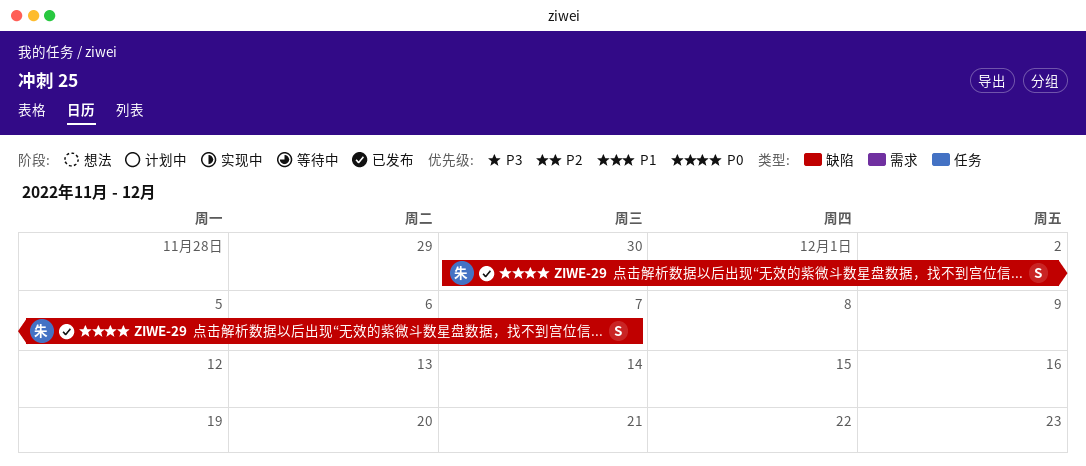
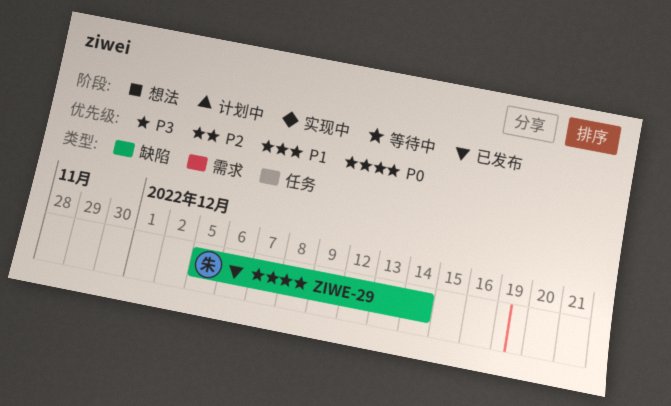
ZIWE-29, start: Nov 30 -> Dec 5
ZIWE-29, due: Dec 7 -> Dec 14

